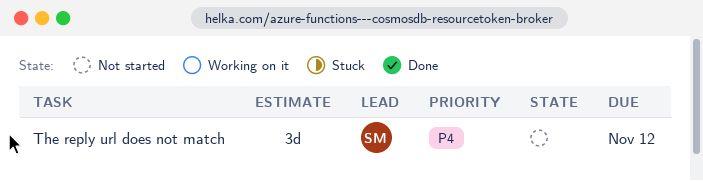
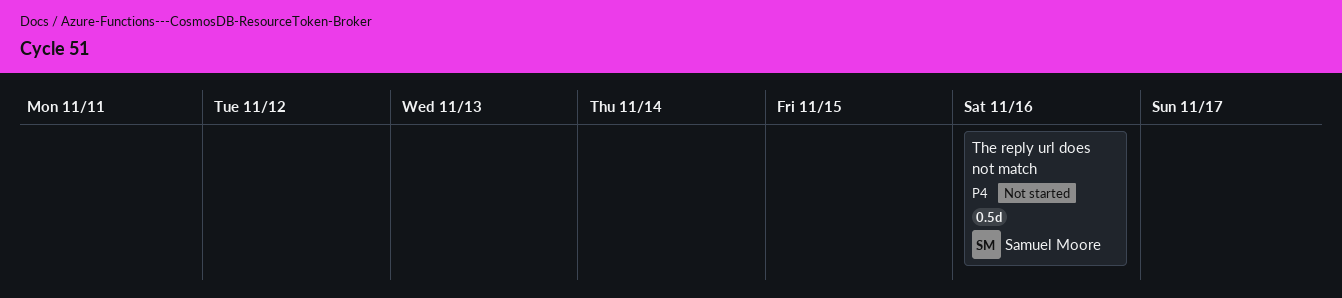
The reply url does not match, estimate: 3d -> 0.5d
The reply url does not match, due: Nov 12 -> Nov 16

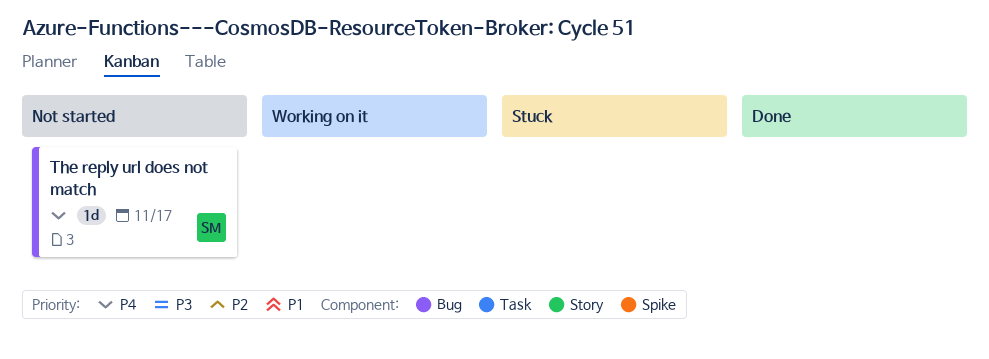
The reply url does not match, estimate: 0.5d -> 1d
The reply url does not match, due: Nov 16 -> Nov 17

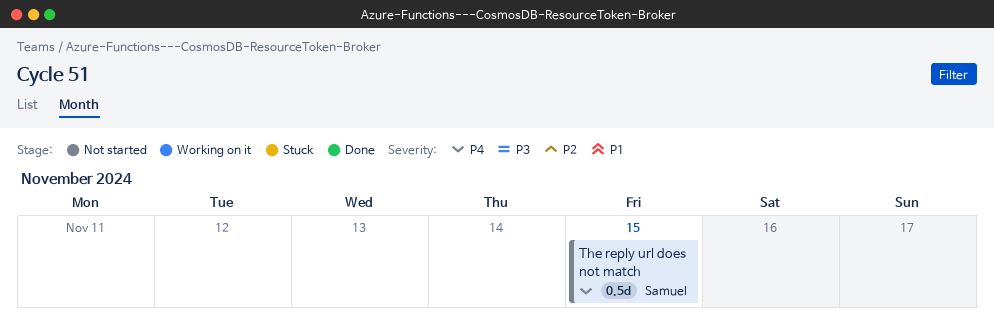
The reply url does not match, estimate: 1d -> 0.5d
The reply url does not match, due: Nov 17 -> Nov 15

